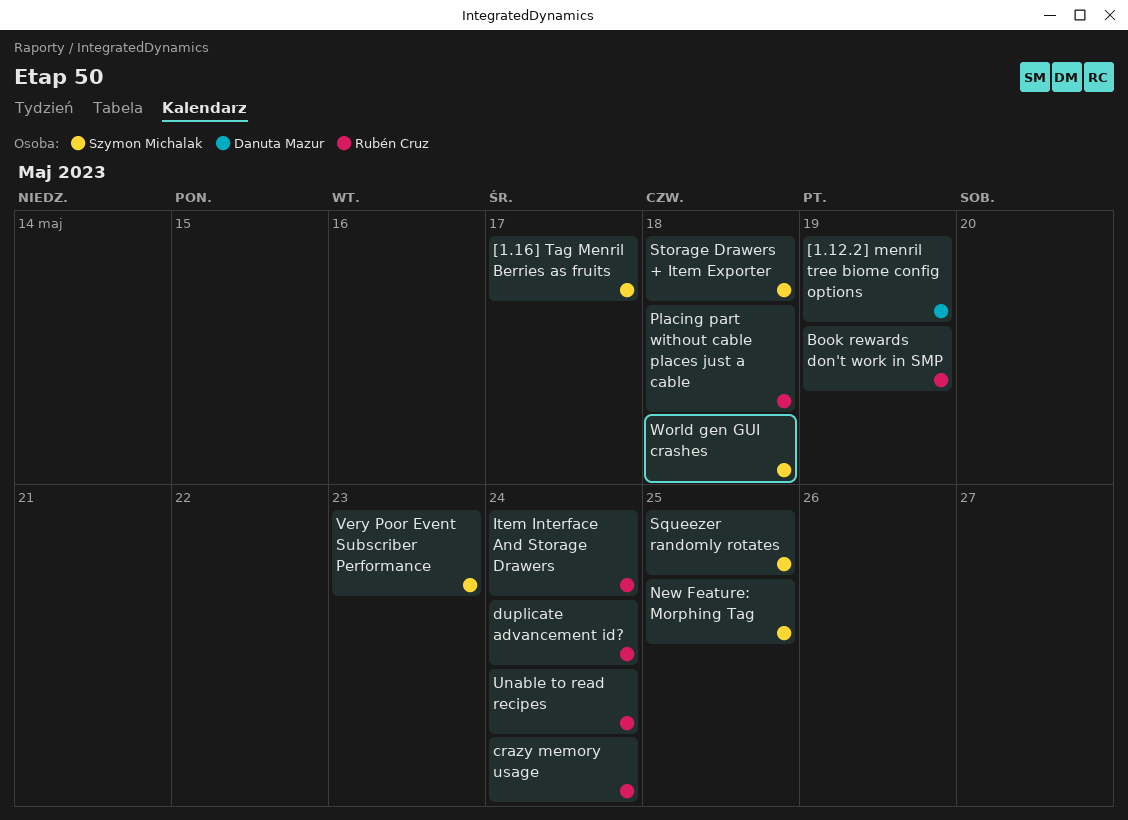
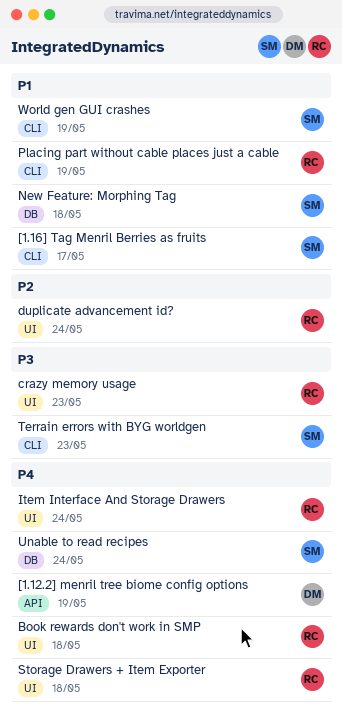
Book rewards don't work in SMP, due: May 19 -> May 18
crazy memory usage, due: May 24 -> May 23
New Feature: Morphing Tag, due: May 25 -> May 18
Placing part without cable places just a cable, due: May 18 -> May 19
Squeezer randomly rotates: present -> none
Storage Drawers + Item Exporter, owner: Szymon Michalak -> Rubén Cruz
Terrain errors with BYG worldgen: none -> present
Unable to read recipes, owner: Rubén Cruz -> Szymon Michalak
Very Poor Event Subscriber Performance: present -> none
World gen GUI crashes, due: May 18 -> May 19

